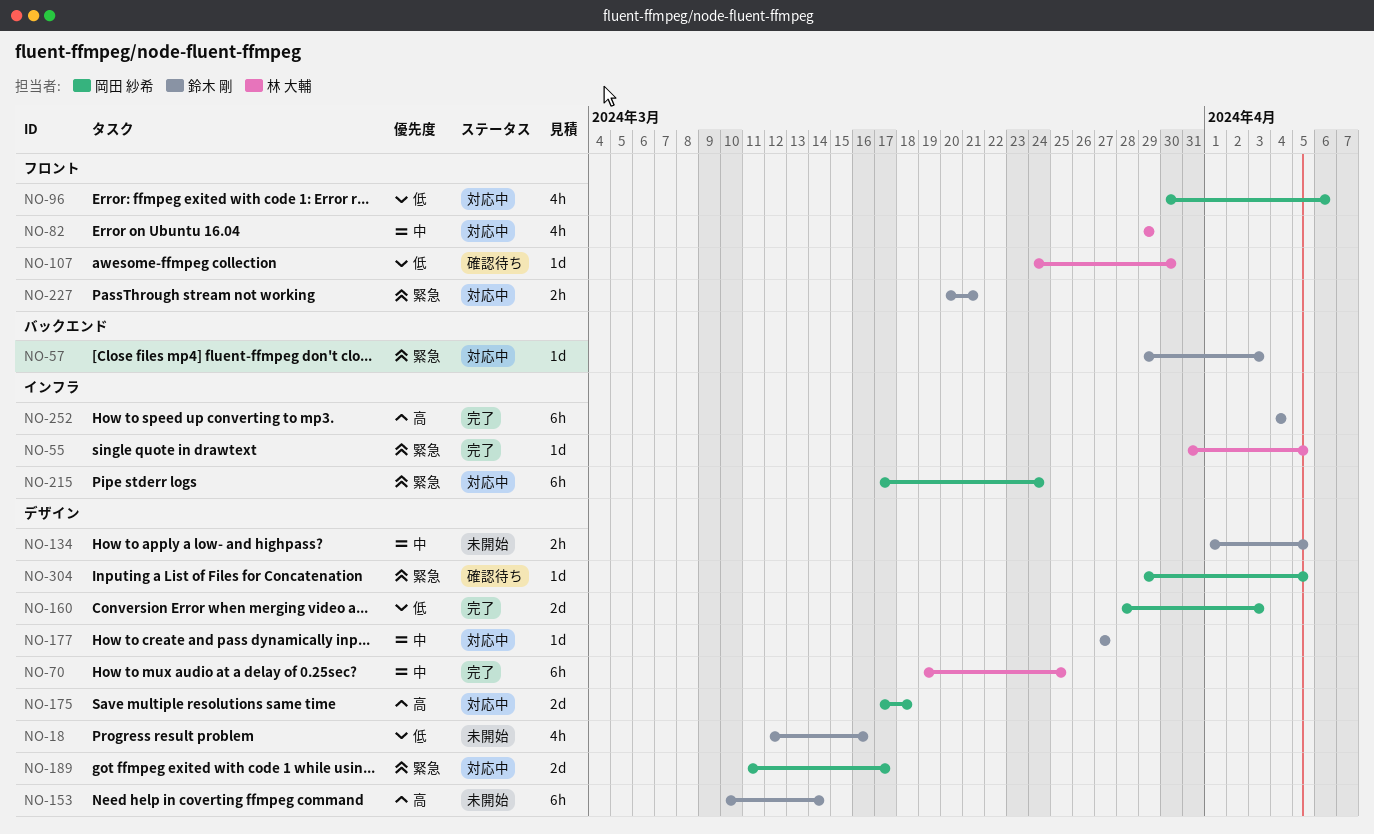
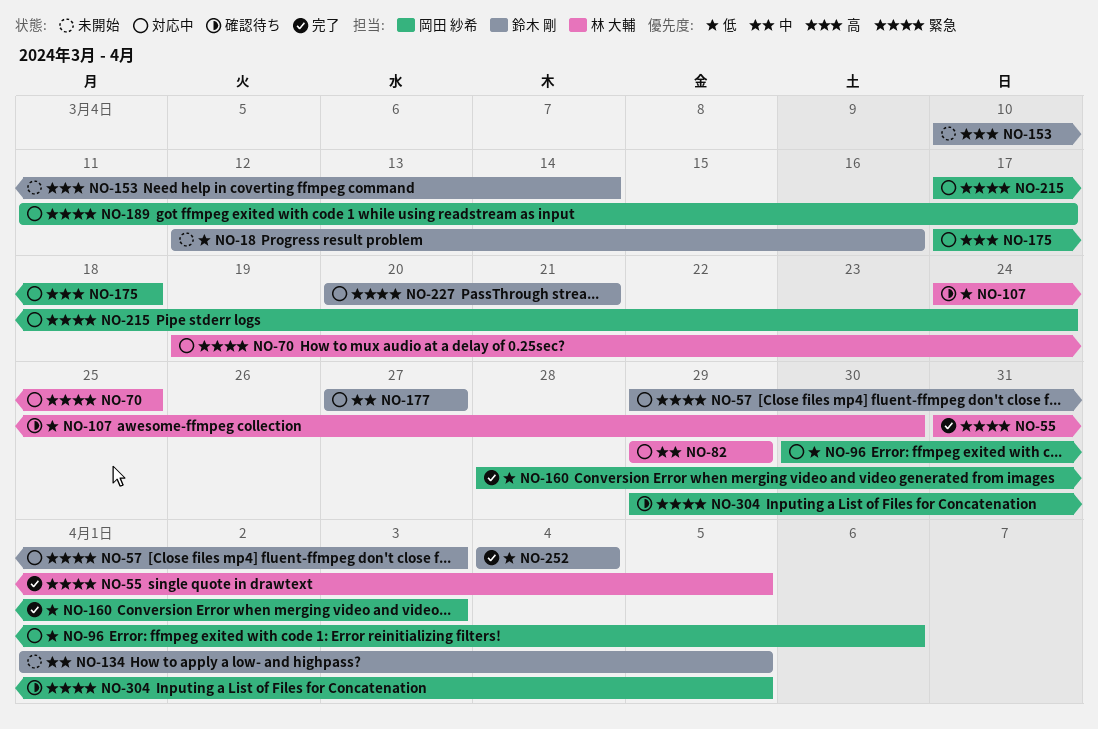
NO-70, status: 完了 -> 対応中
NO-70, priority: 中 -> 緊急
NO-252, priority: 高 -> 低

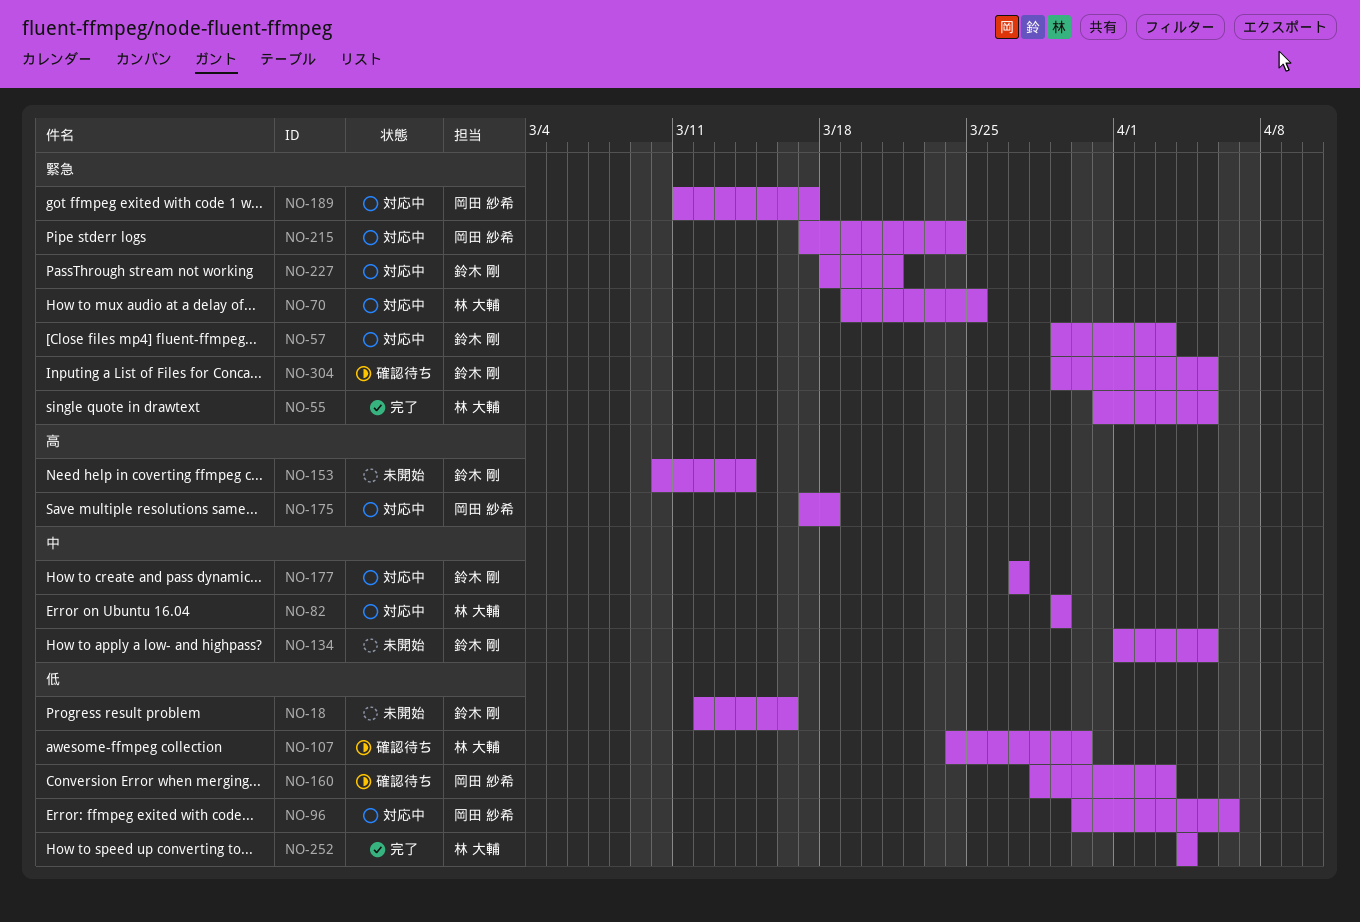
NO-160, status: 完了 -> 確認待ち
NO-227, start: Mar 20 -> Mar 18
NO-252, owner: 鈴木 剛 -> 林 大輔
NO-304, owner: 岡田 紗希 -> 鈴木 剛

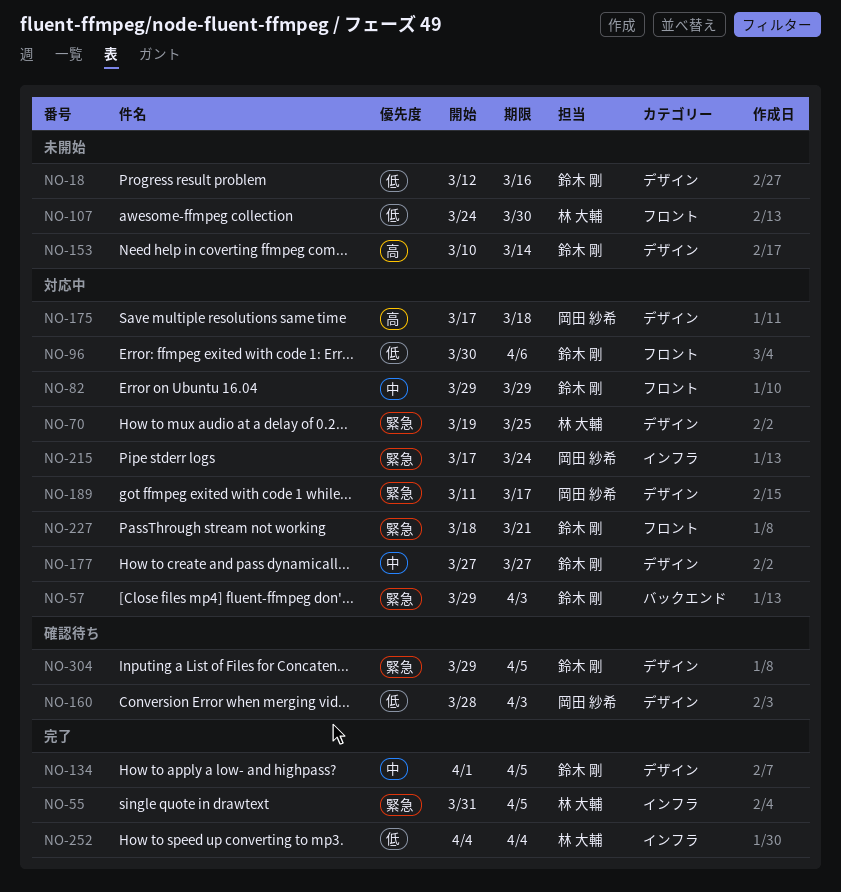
NO-82, owner: 林 大輔 -> 鈴木 剛
NO-96, owner: 岡田 紗希 -> 鈴木 剛
NO-107, status: 確認待ち -> 未開始
NO-134, status: 未開始 -> 完了

